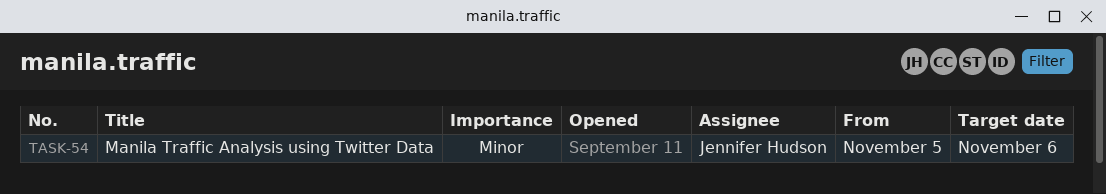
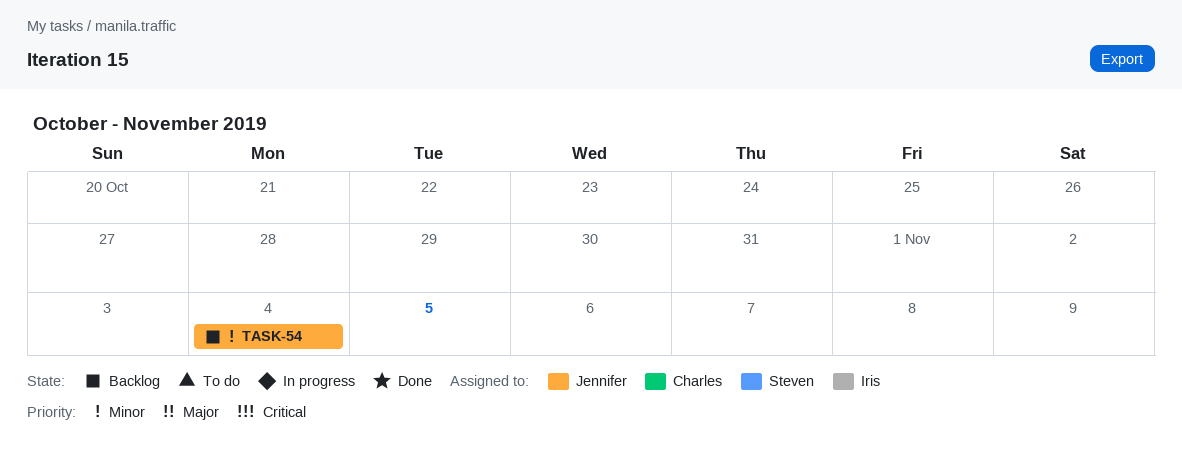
TASK-54, start: Nov 5 -> Nov 4
TASK-54, due: Nov 6 -> Nov 4

